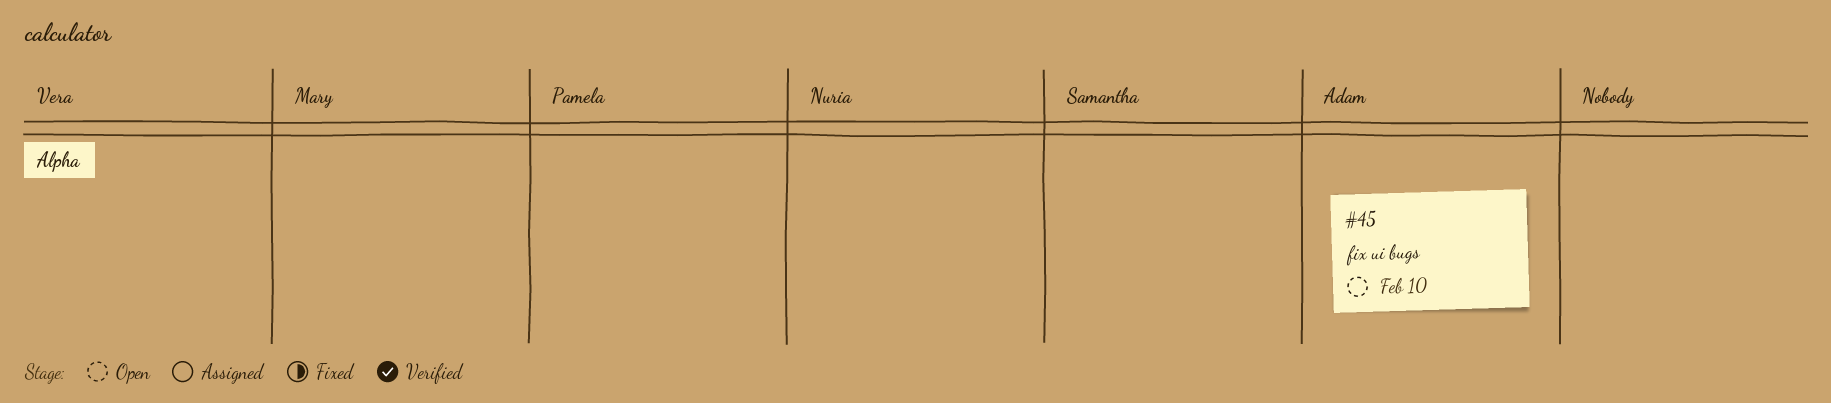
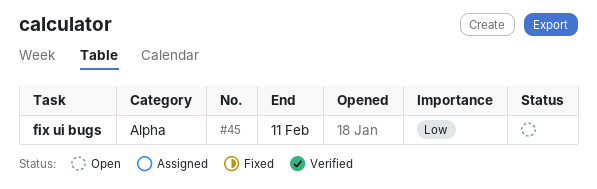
#45, due: Feb 10 -> Feb 11

